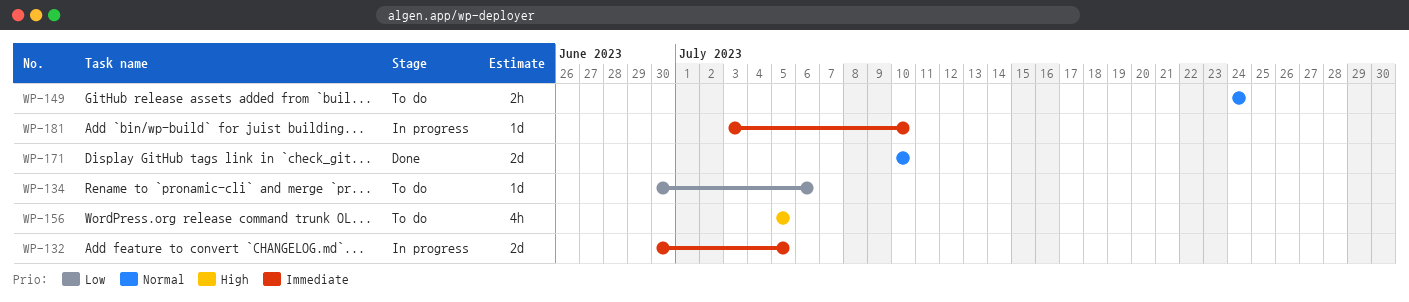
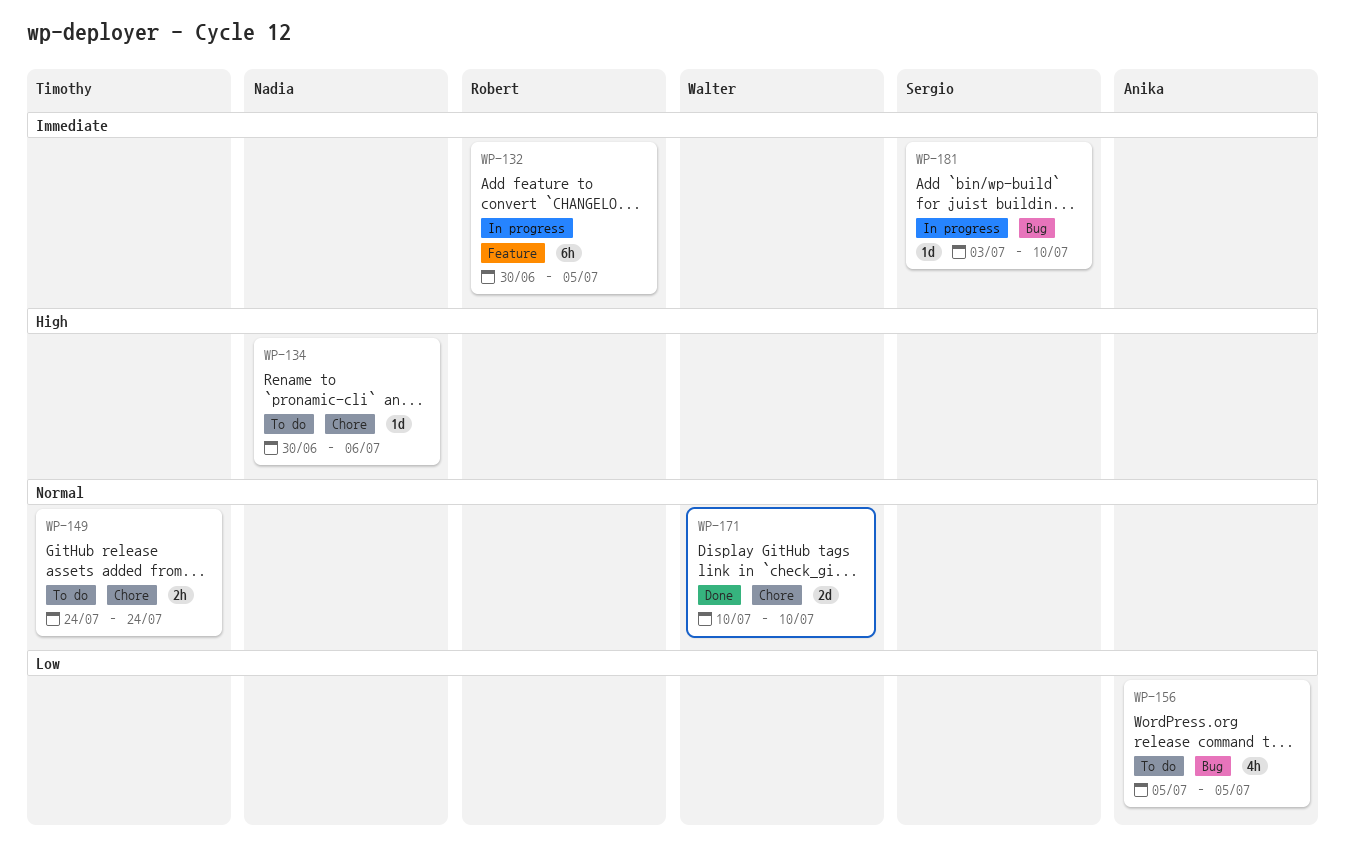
WP-132, estimate: 2d -> 6h
WP-134, priority: Low -> High
WP-156, priority: High -> Low

